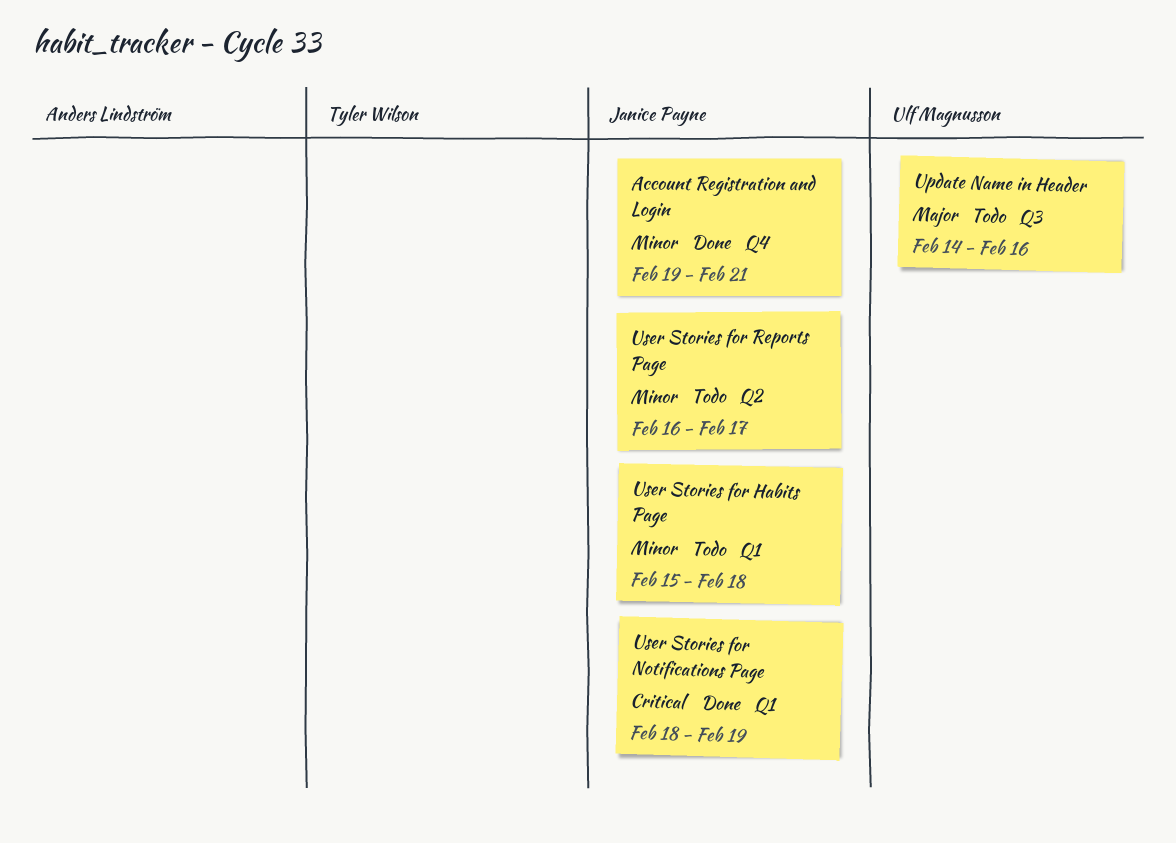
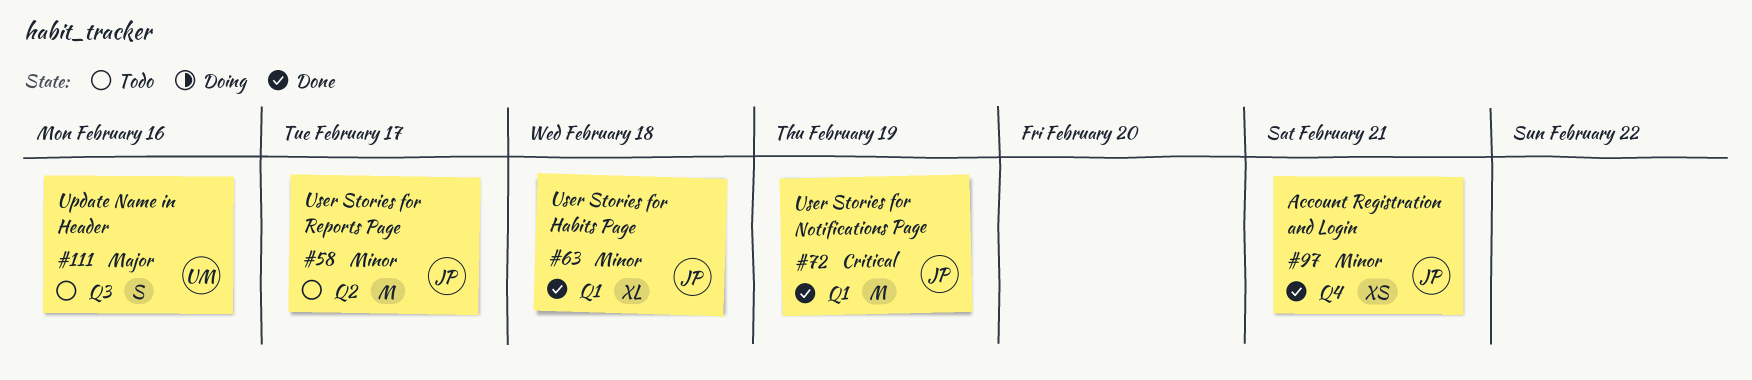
User Stories for Habits Page, status: Todo -> Done

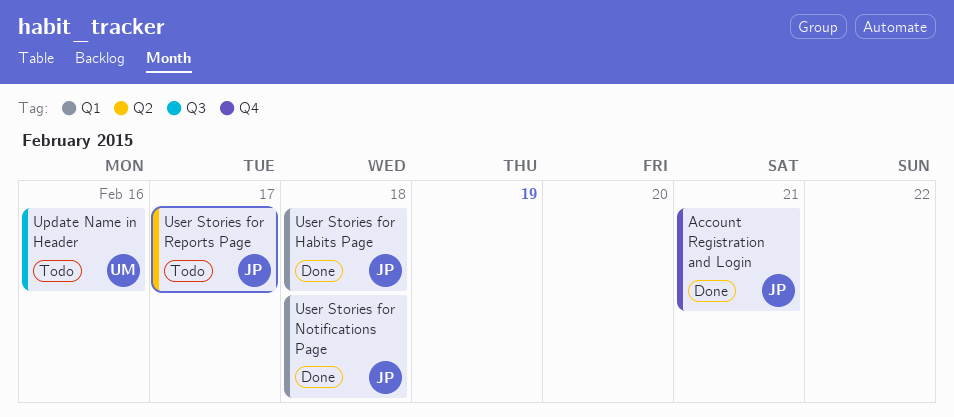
User Stories for Notifications Page, due: Feb 19 -> Feb 18

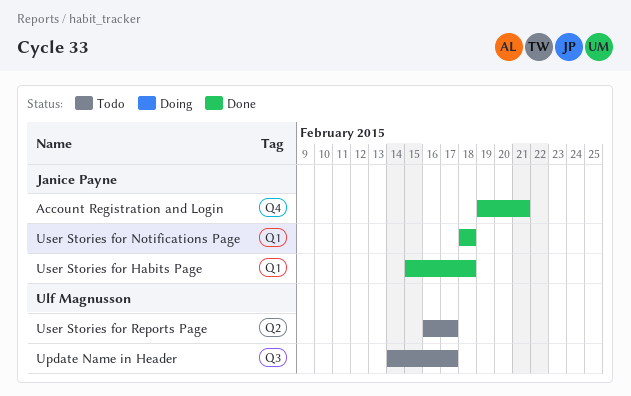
Update Name in Header, due: Feb 16 -> Feb 17
User Stories for Reports Page, owner: Janice Payne -> Ulf Magnusson

